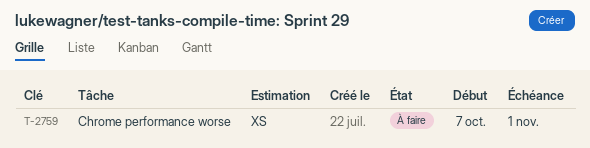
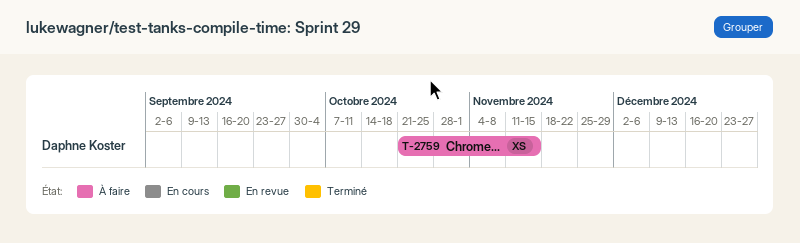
T-2759, start: Oct 7 -> Oct 21
T-2759, due: Nov 1 -> Nov 15

